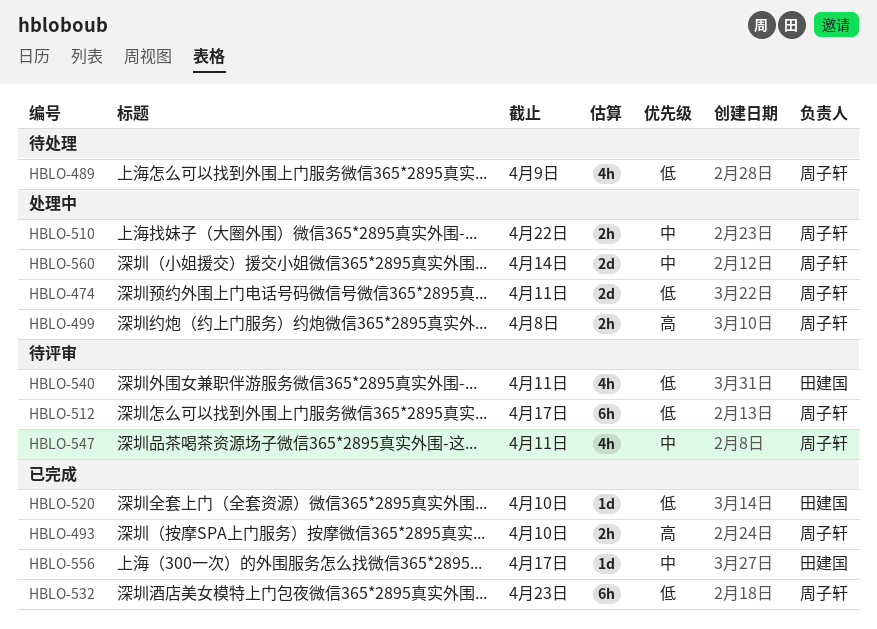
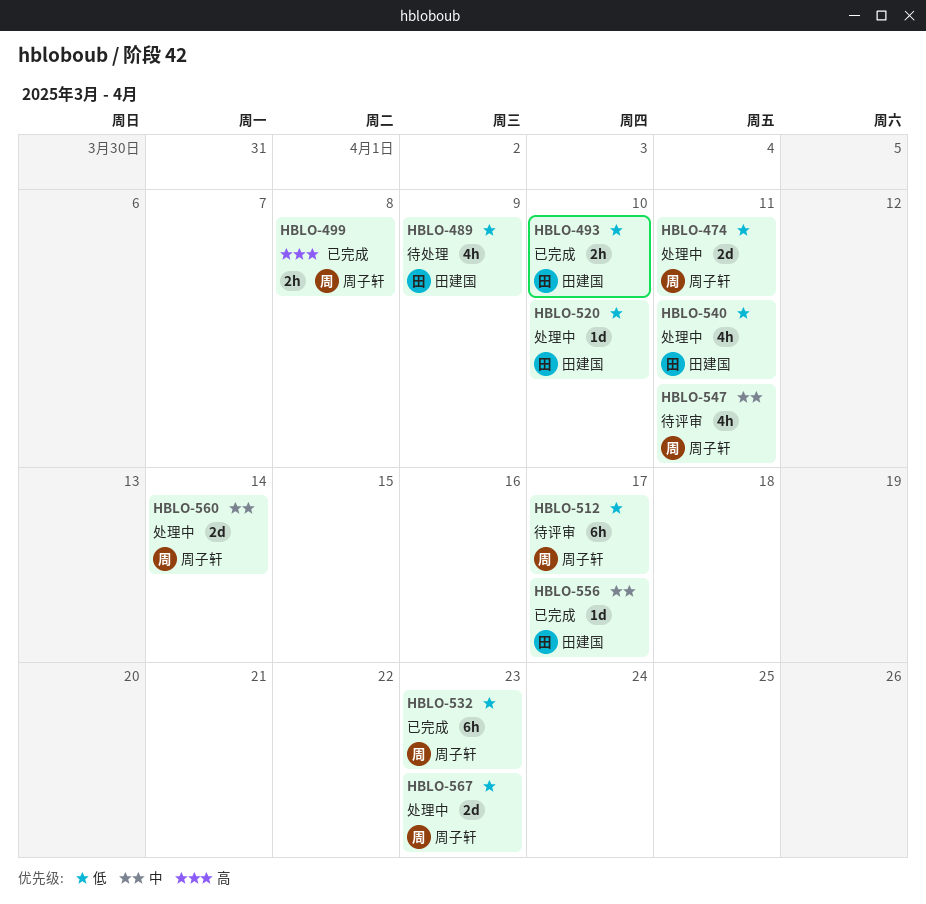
HBLO-489, owner: 周子轩 -> 田建国
HBLO-493, owner: 周子轩 -> 田建国
HBLO-493, priority: 高 -> 低
HBLO-499, status: 处理中 -> 已完成
HBLO-510: present -> none
HBLO-520, status: 已完成 -> 处理中
HBLO-540, status: 待评审 -> 处理中
HBLO-567: none -> present

